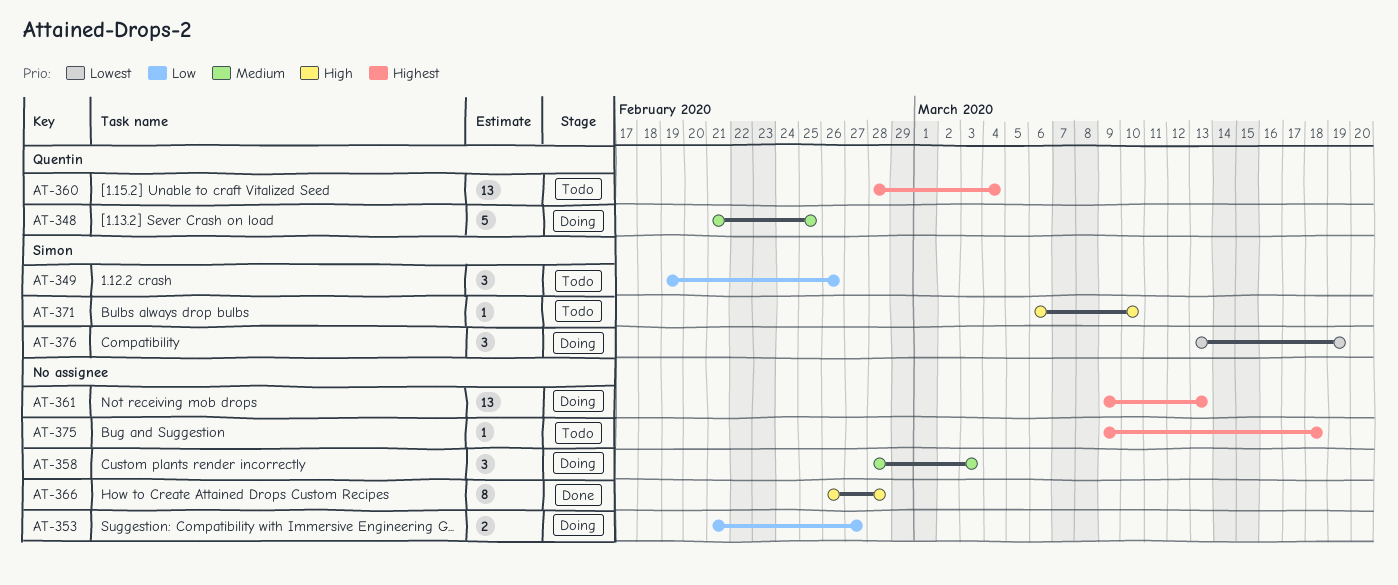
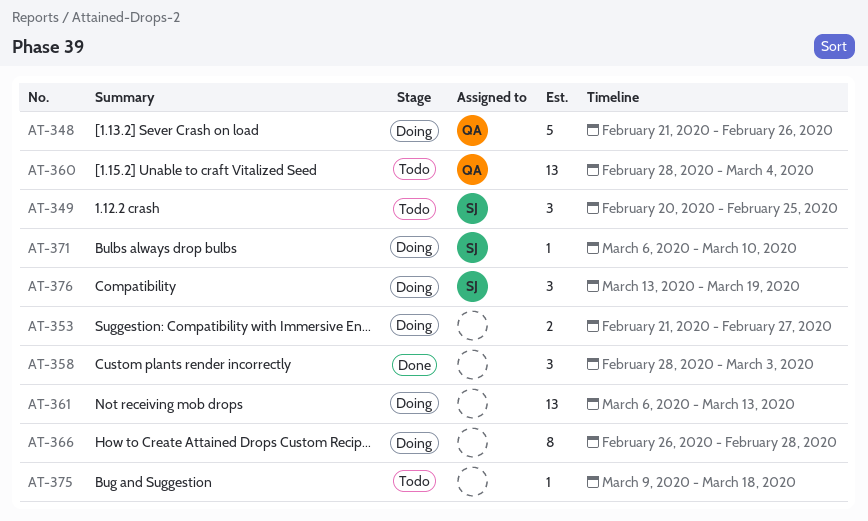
AT-348, due: Feb 25 -> Feb 26
AT-349, start: Feb 19 -> Feb 20
AT-349, due: Feb 26 -> Feb 25
AT-358, status: Doing -> Done
AT-361, start: Mar 9 -> Mar 6
AT-366, status: Done -> Doing
AT-371, status: Todo -> Doing

